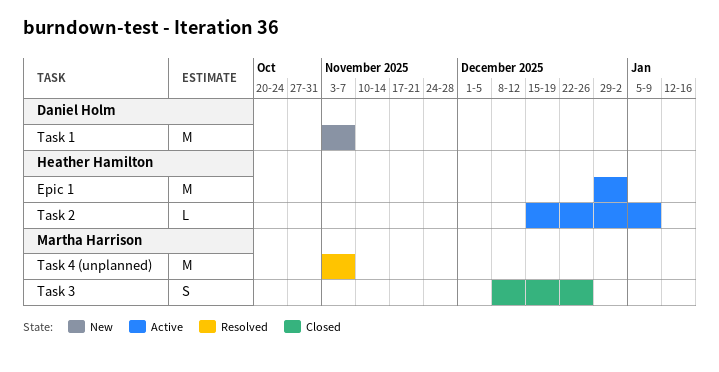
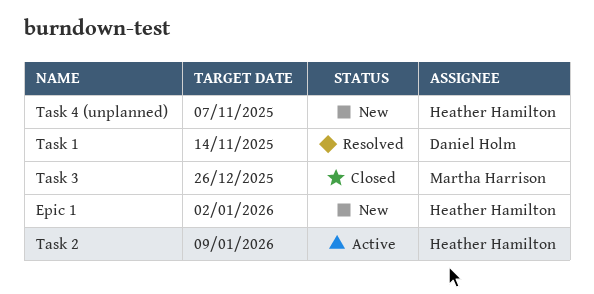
Epic 1, status: Active -> New
Task 1, status: New -> Resolved
Task 1, due: Nov 7 -> Nov 14
Task 4 (unplanned), status: Resolved -> New
Task 4 (unplanned), owner: Martha Harrison -> Heather Hamilton

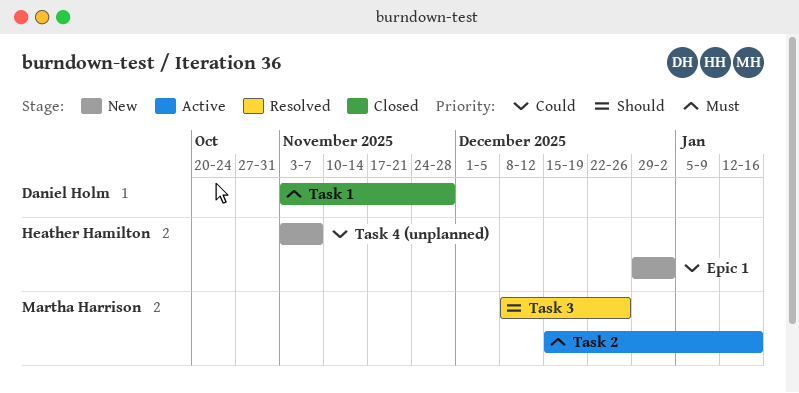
Task 1, status: Resolved -> Closed
Task 1, due: Nov 14 -> Nov 28
Task 2, owner: Heather Hamilton -> Martha Harrison
Task 2, due: Jan 9 -> Jan 16
Task 3, status: Closed -> Resolved

